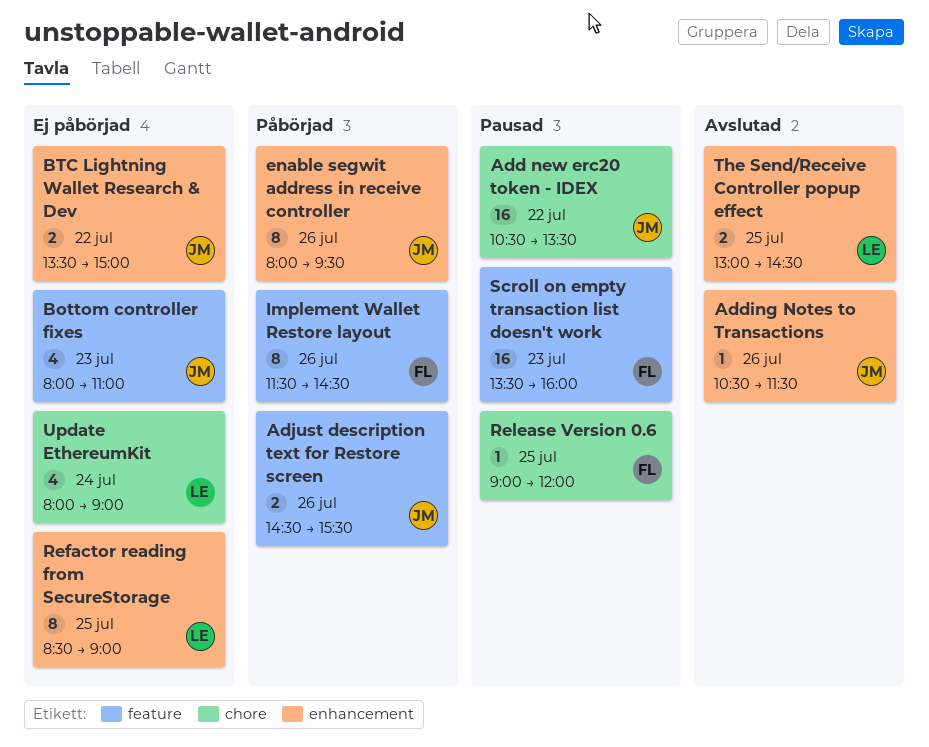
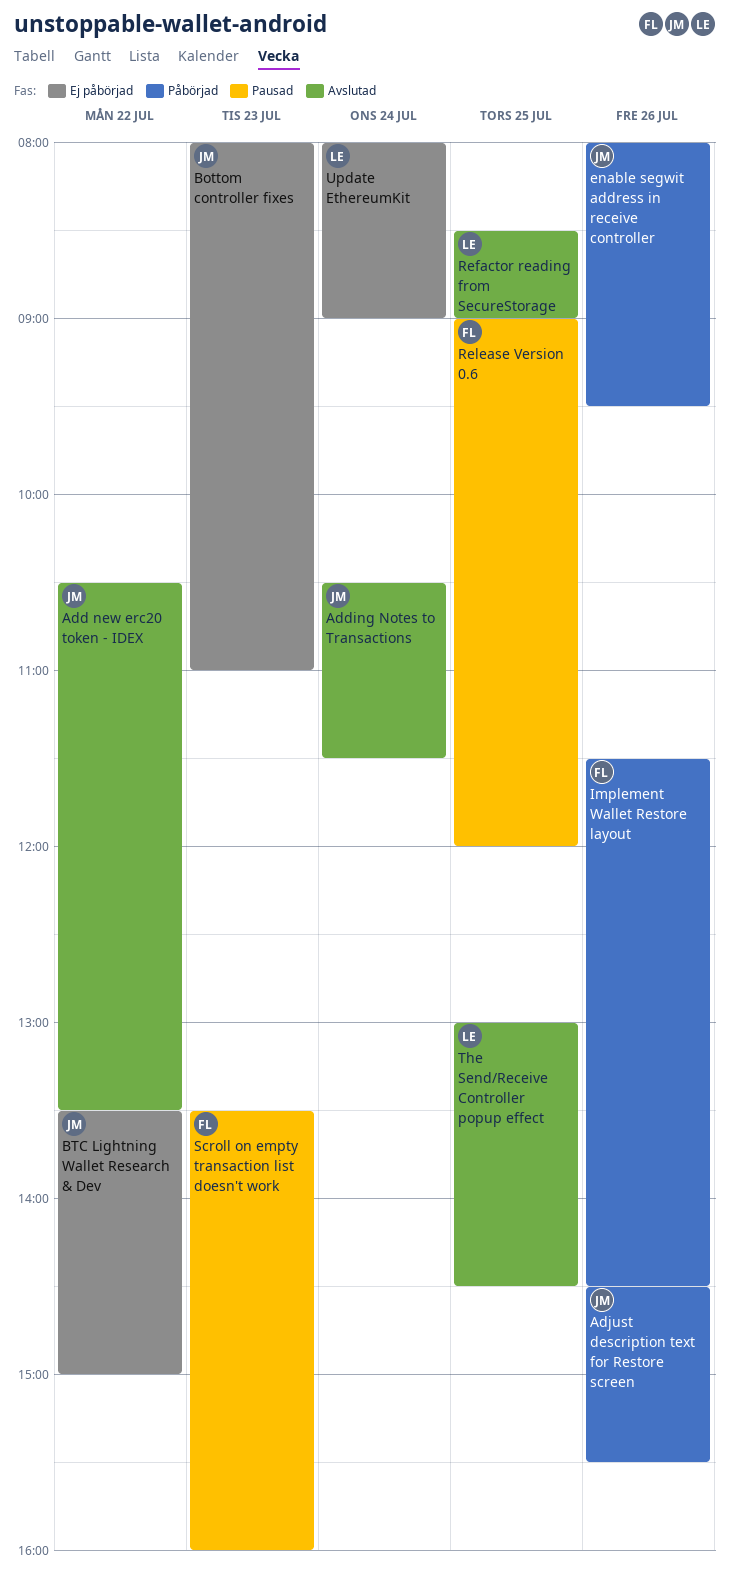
Add new erc20 token - IDEX, status: Pausad -> Avslutad
Adding Notes to Transactions, day: Jul 26 -> Jul 24
Refactor reading from SecureStorage, status: Ej påbörjad -> Avslutad

